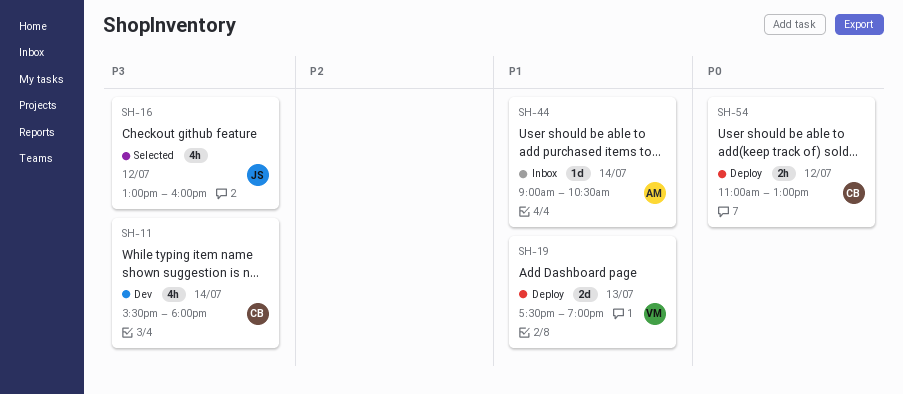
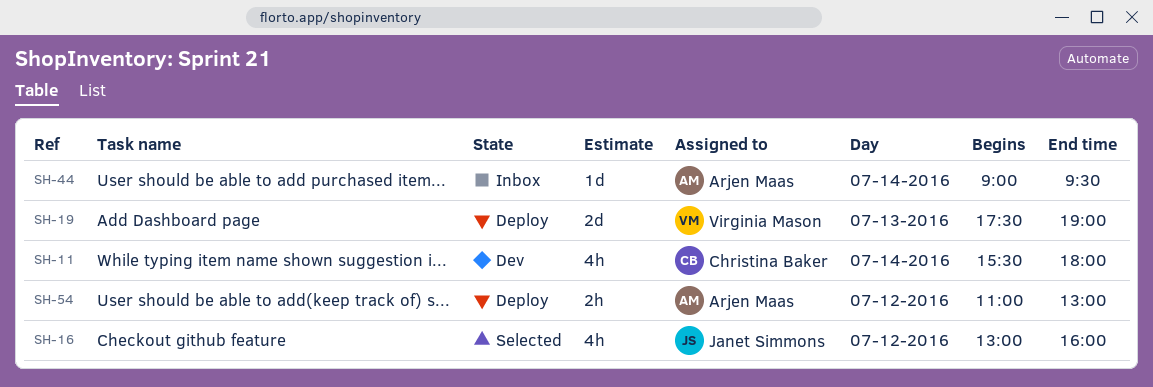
SH-44, ends: 10:30 -> 09:30
SH-54, owner: Christina Baker -> Arjen Maas

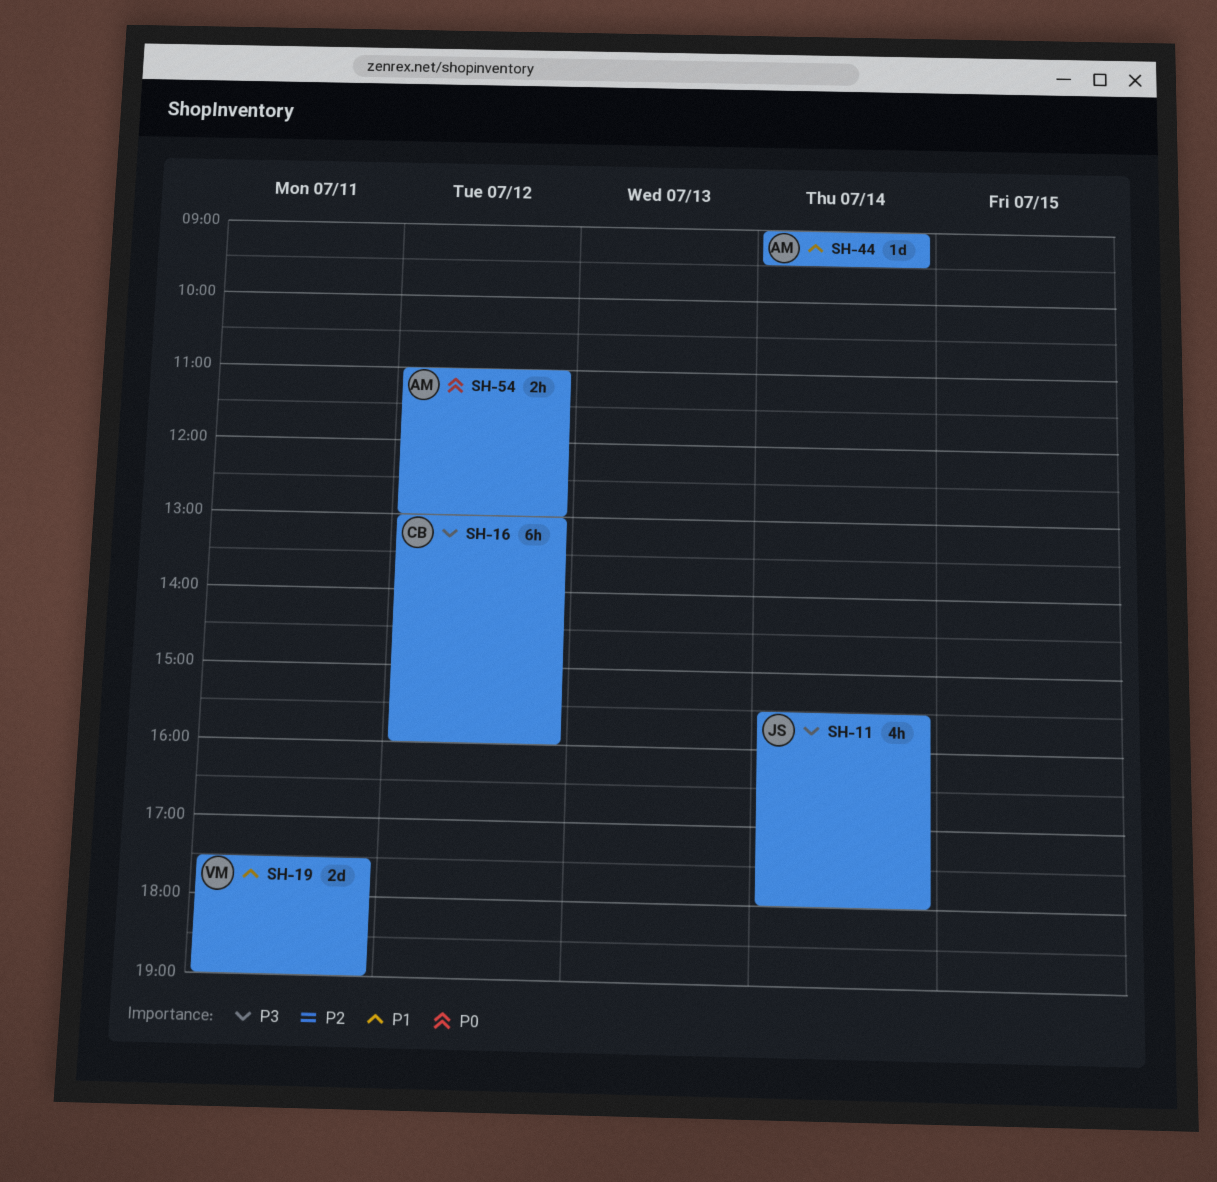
SH-11, owner: Christina Baker -> Janet Simmons
SH-16, owner: Janet Simmons -> Christina Baker
SH-16, estimate: 4h -> 6h
SH-19, day: Jul 13 -> Jul 11

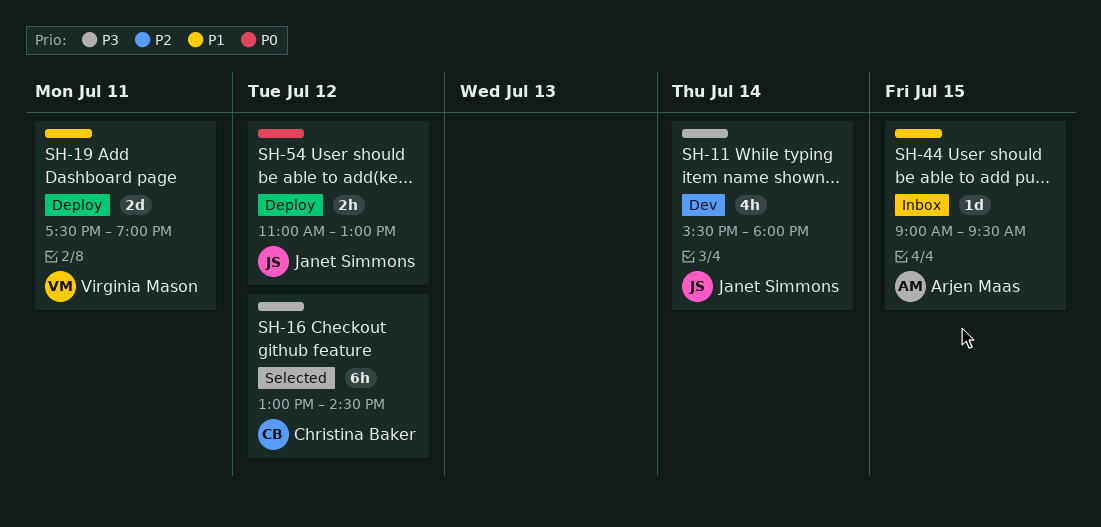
SH-16, ends: 16:00 -> 14:30
SH-44, day: Jul 14 -> Jul 15
SH-54, owner: Arjen Maas -> Janet Simmons

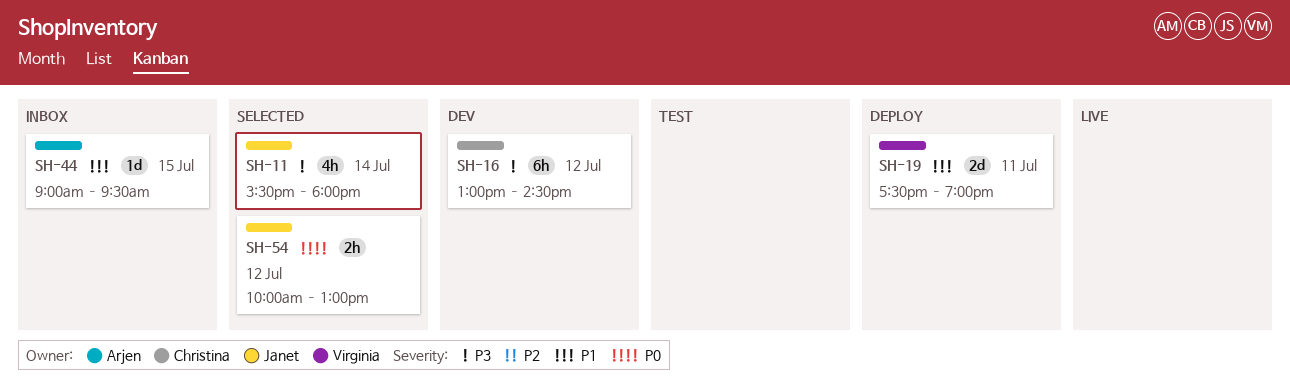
SH-11, status: Dev -> Selected
SH-16, status: Selected -> Dev
SH-54, status: Deploy -> Selected
SH-54, begins: 11:00 -> 10:00

